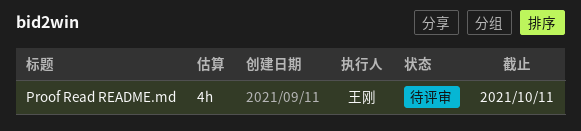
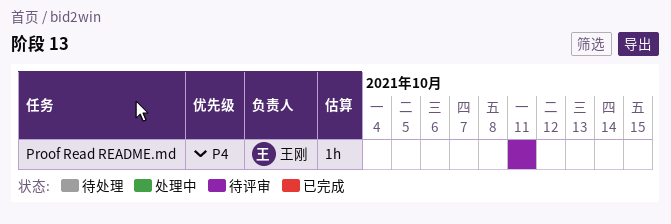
Proof Read README.md, estimate: 4h -> 1h

